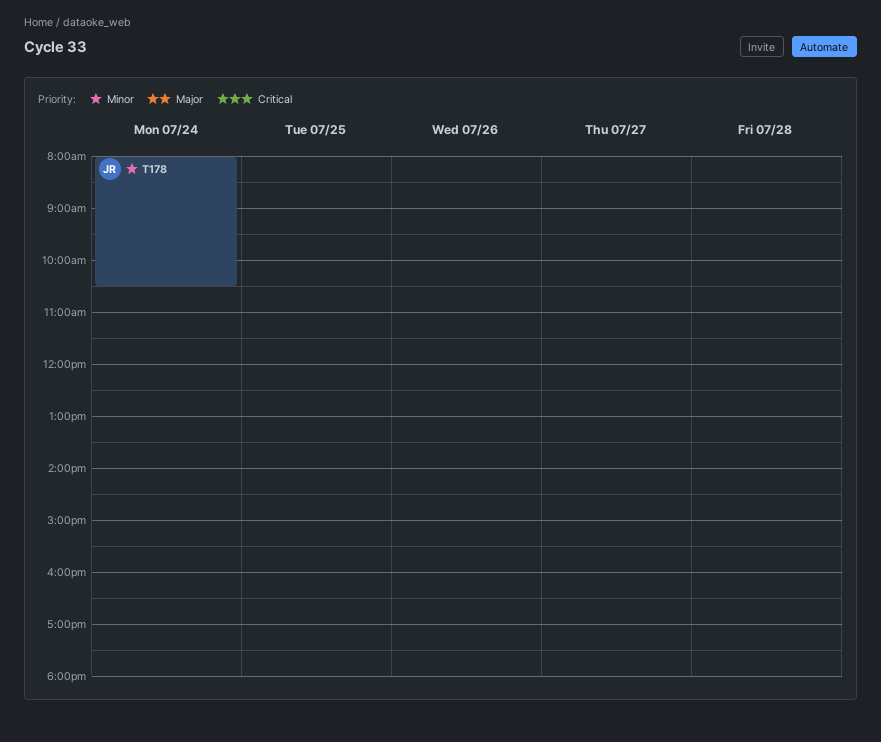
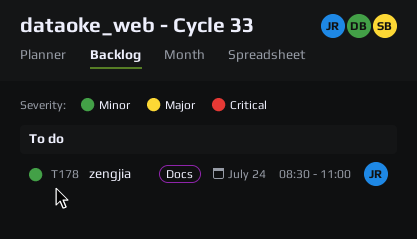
T178, begins: 08:00 -> 08:30
T178, ends: 10:30 -> 11:00

